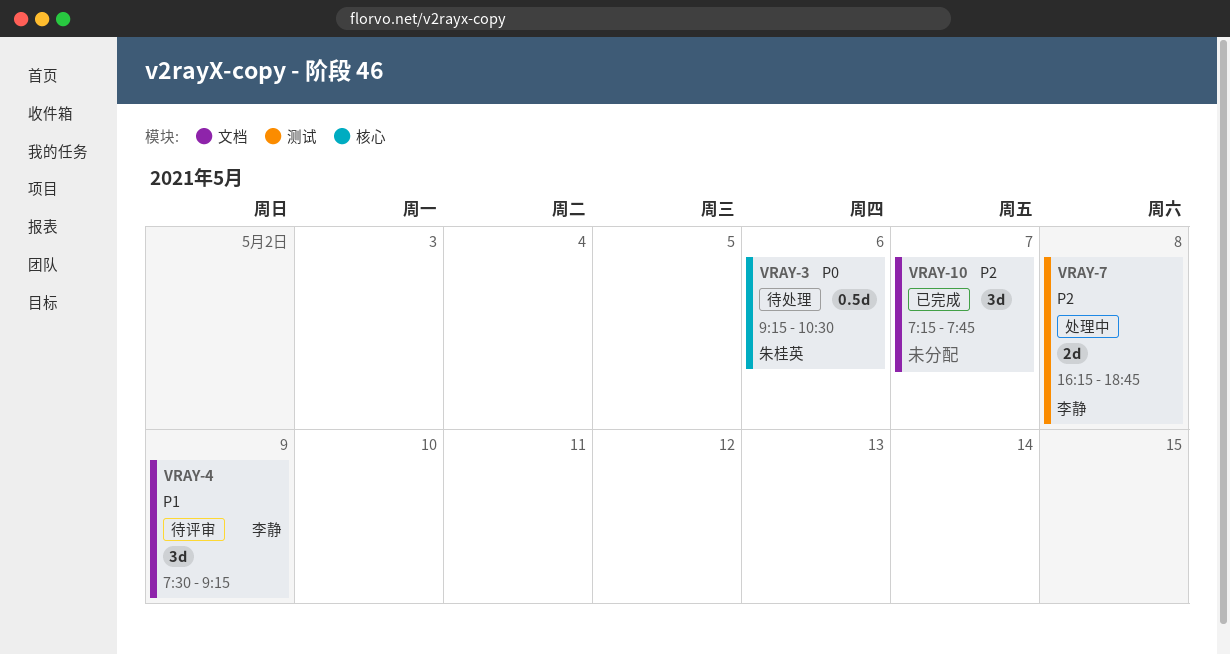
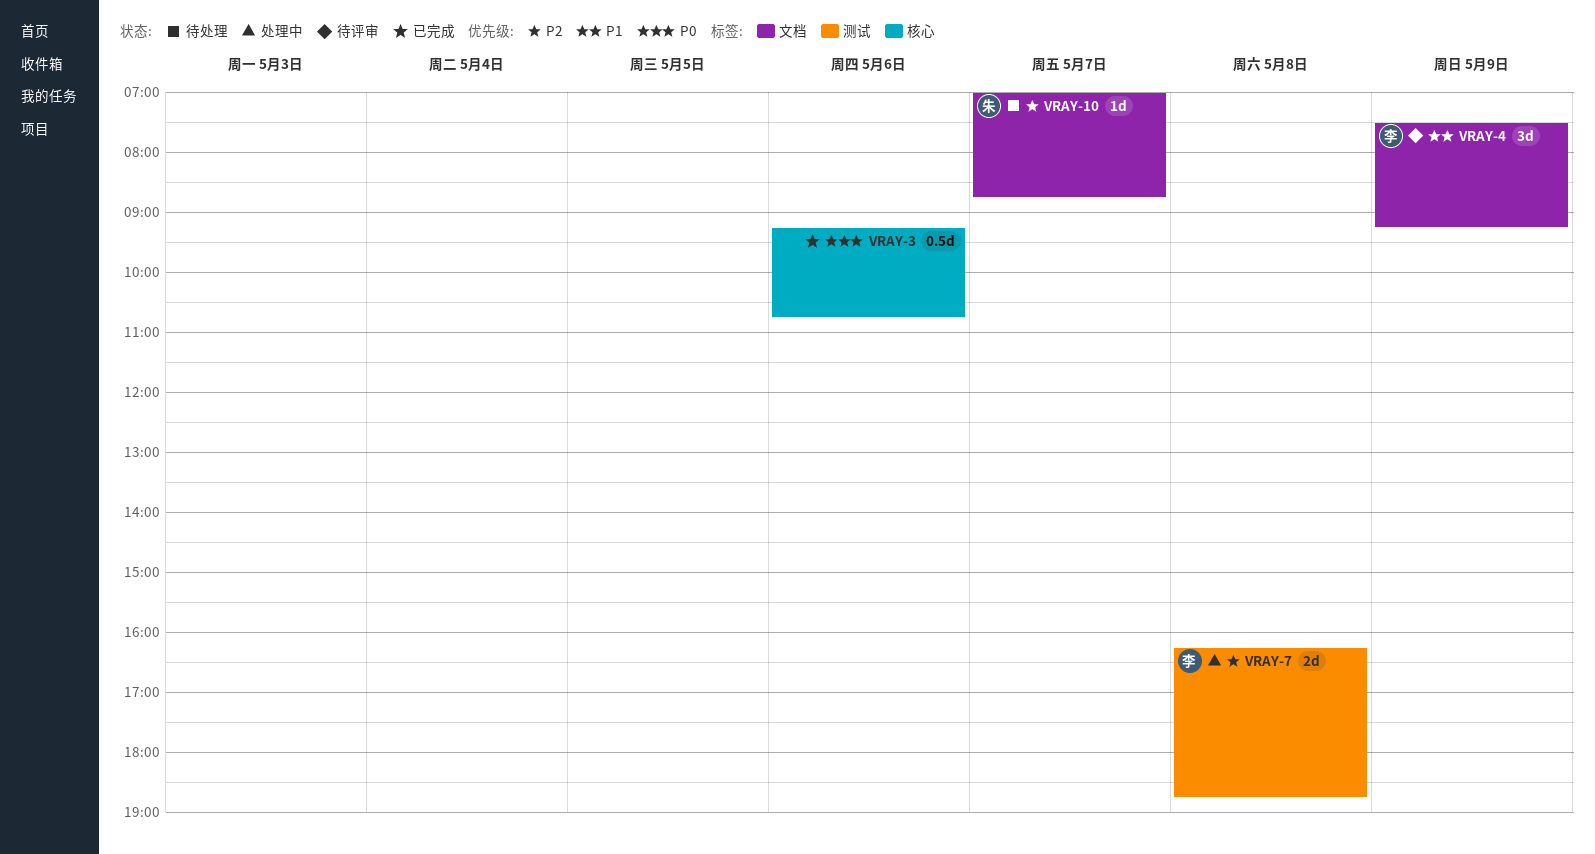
VRAY-3, status: 待处理 -> 已完成
VRAY-3, owner: 朱桂英 -> none
VRAY-3, ends: 10:30 -> 10:45
VRAY-10, status: 已完成 -> 待处理
VRAY-10, owner: none -> 朱桂英
VRAY-10, estimate: 3d -> 1d
VRAY-10, begins: 07:15 -> 07:00
VRAY-10, ends: 07:45 -> 08:45

